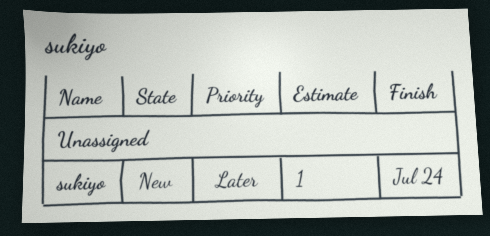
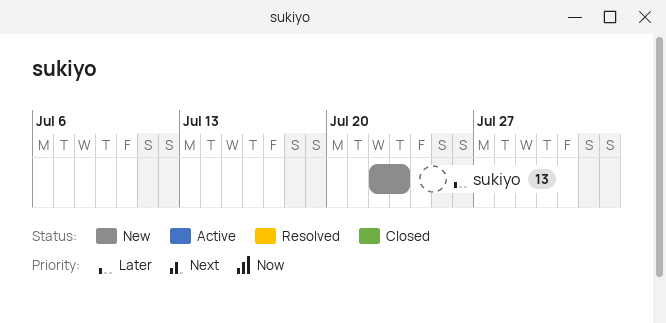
sukiyo, estimate: 1 -> 13
sukiyo, due: Jul 24 -> Jul 23

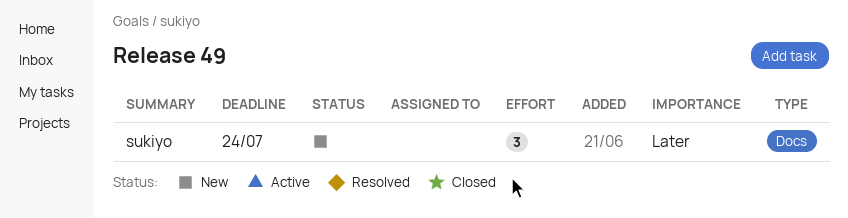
sukiyo, estimate: 13 -> 3
sukiyo, due: Jul 23 -> Jul 24

